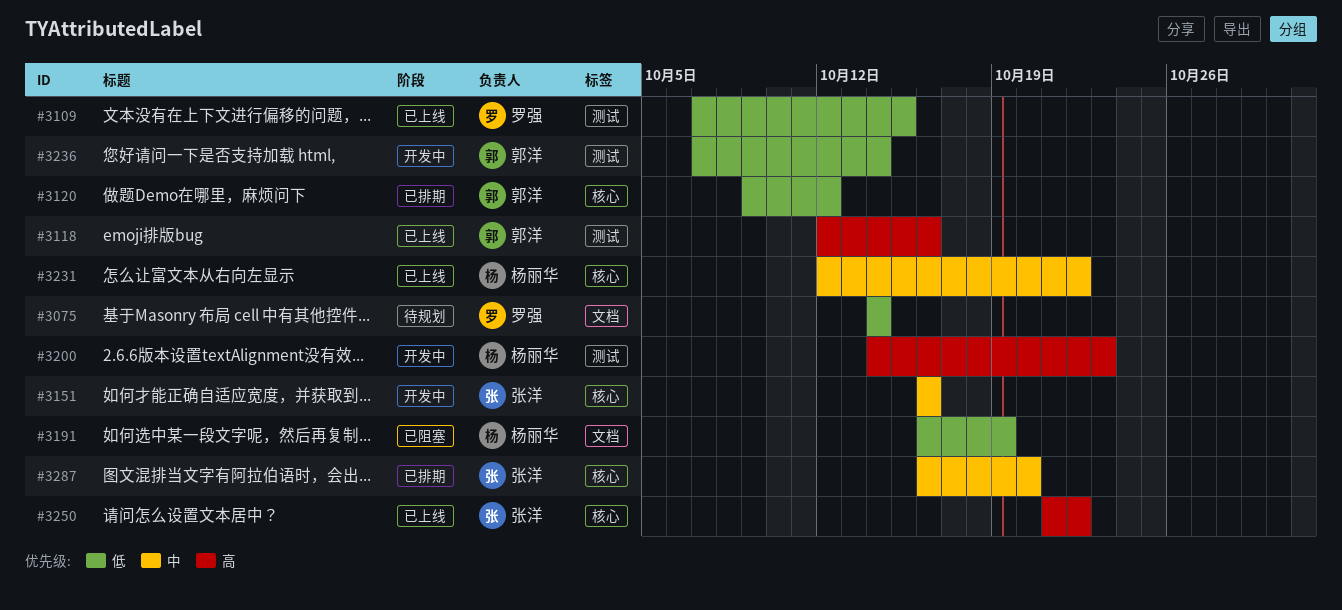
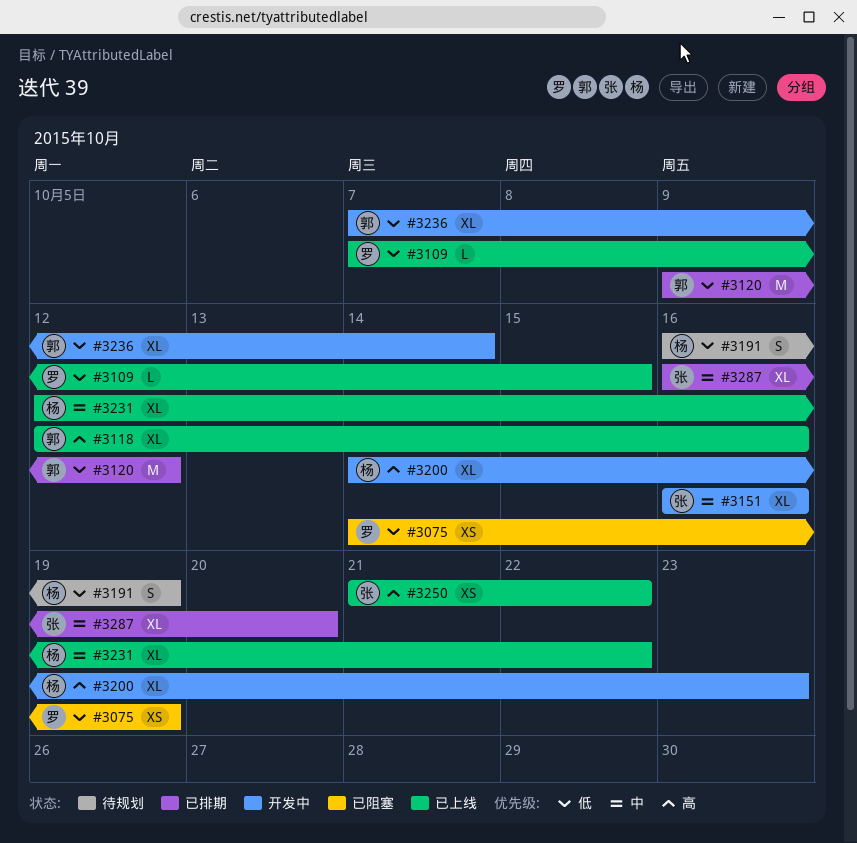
#3075, status: 待规划 -> 已阻塞
#3075, due: Oct 14 -> Oct 19
#3191, status: 已阻塞 -> 待规划

